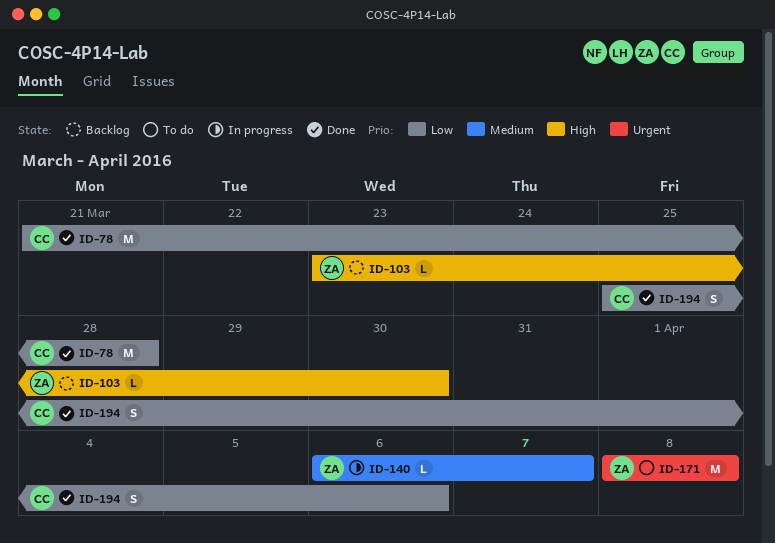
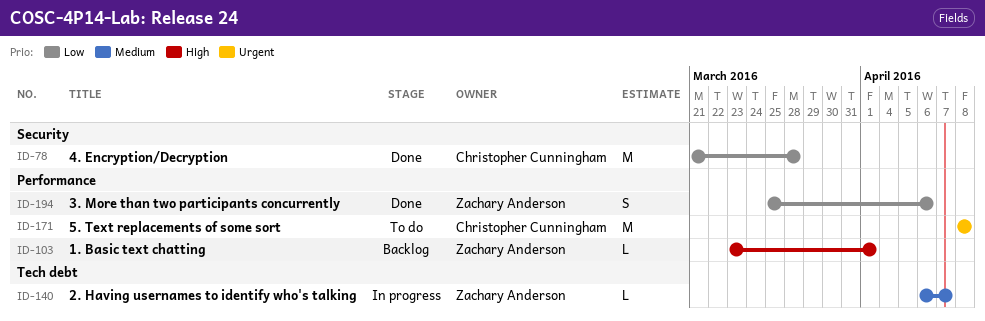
ID-103, due: Mar 30 -> Apr 1
ID-171, owner: Zachary Anderson -> Christopher Cunningham
ID-194, owner: Christopher Cunningham -> Zachary Anderson

